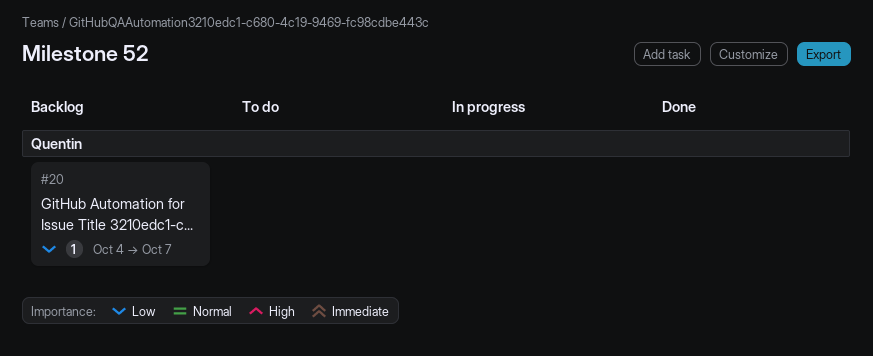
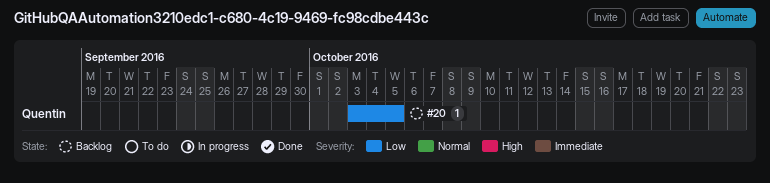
#20, start: Oct 4 -> Oct 3
#20, due: Oct 7 -> Oct 5

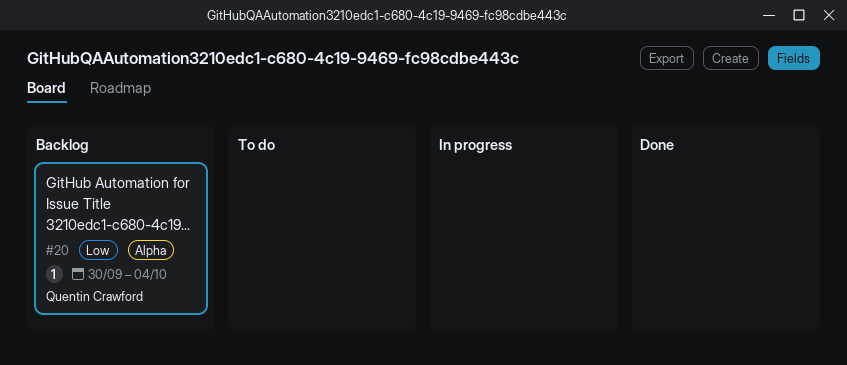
#20, start: Oct 3 -> Sep 30
#20, due: Oct 5 -> Oct 4

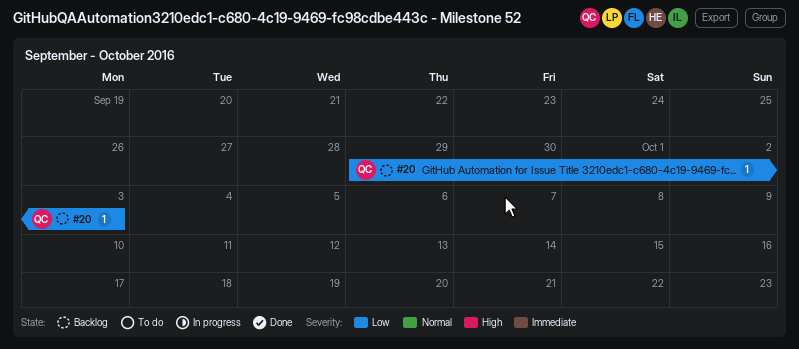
#20, start: Sep 30 -> Sep 29
#20, due: Oct 4 -> Oct 3

